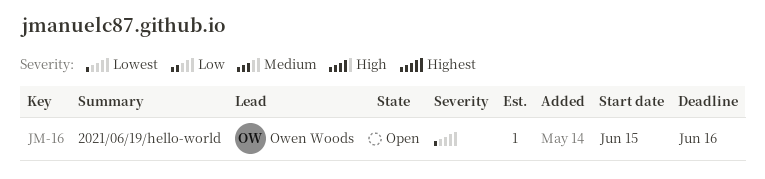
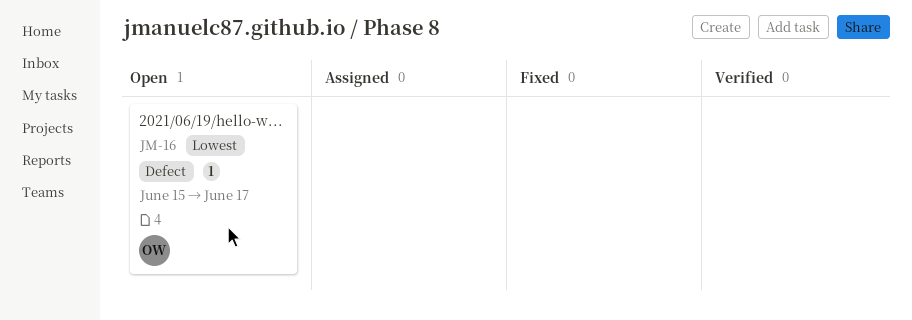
JM-16, due: Jun 16 -> Jun 17

